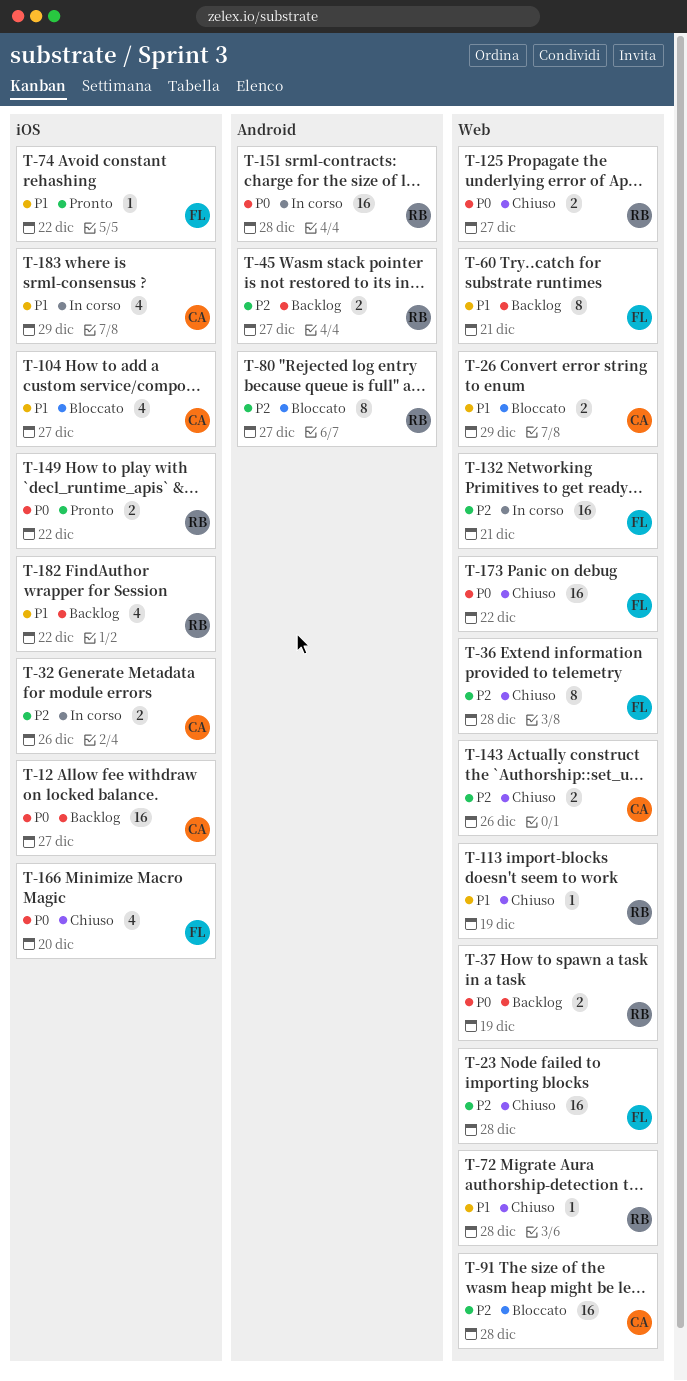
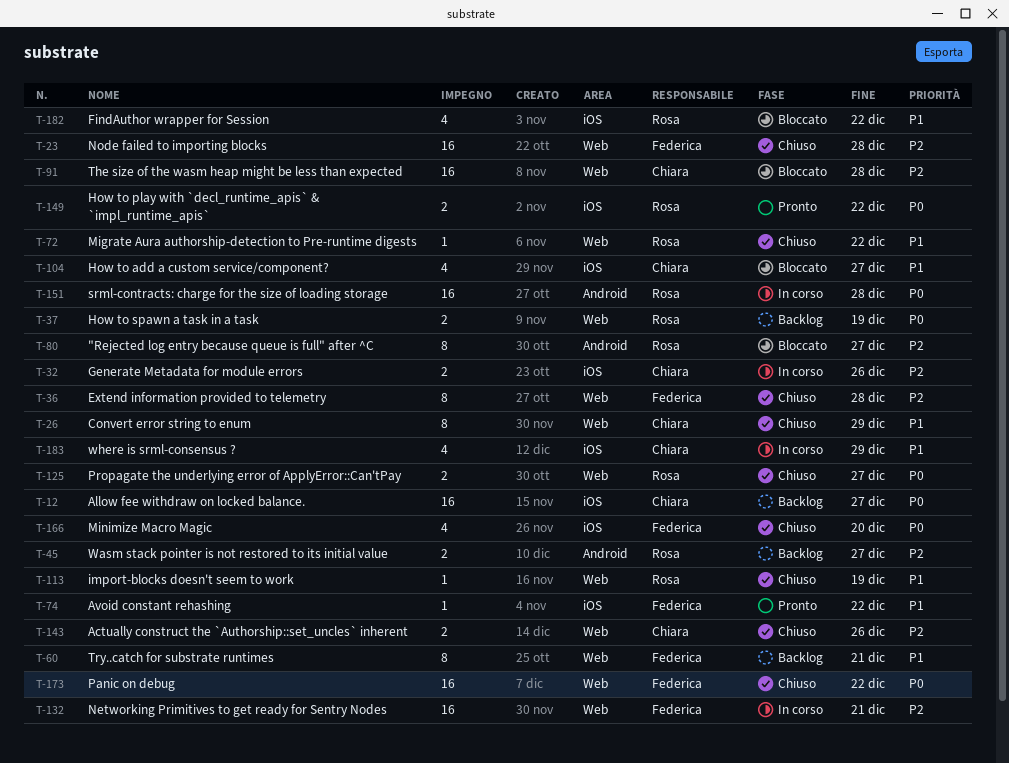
T-26, status: Bloccato -> Chiuso
T-26, estimate: 2 -> 8
T-72, due: Dec 28 -> Dec 22
T-182, status: Backlog -> Bloccato

